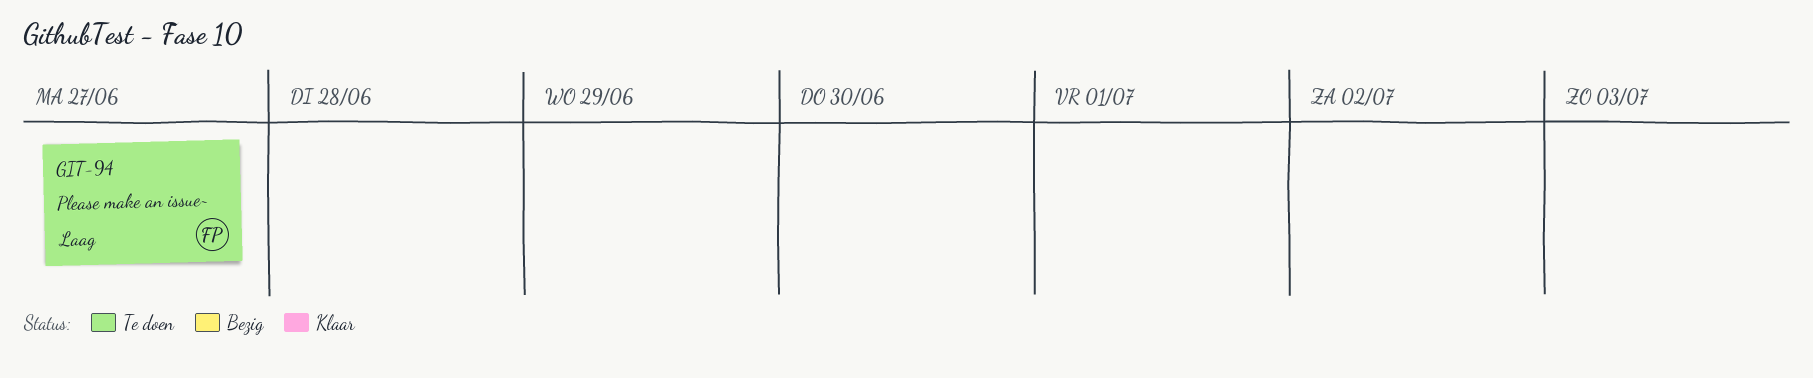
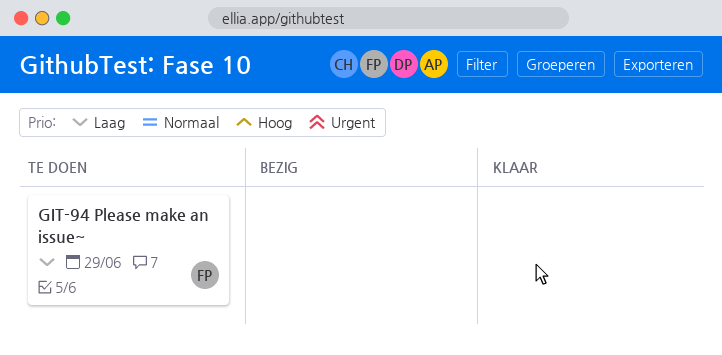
GIT-94, due: Jun 27 -> Jun 29

